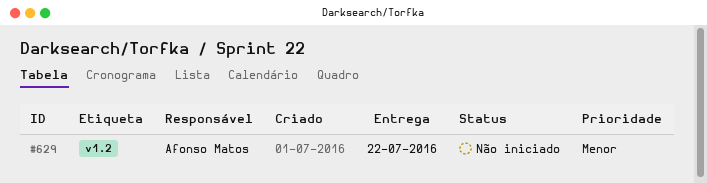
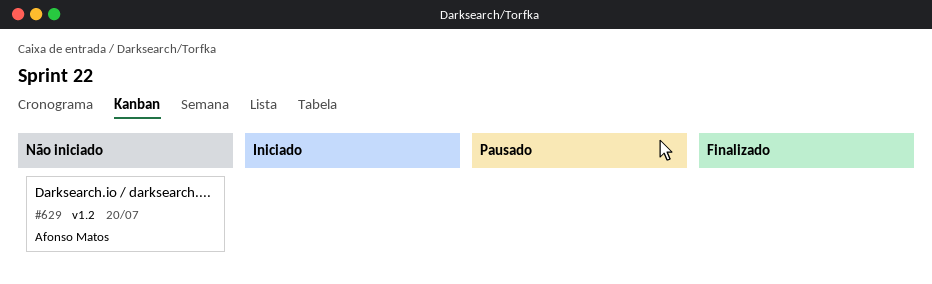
#629, due: Jul 22 -> Jul 20

